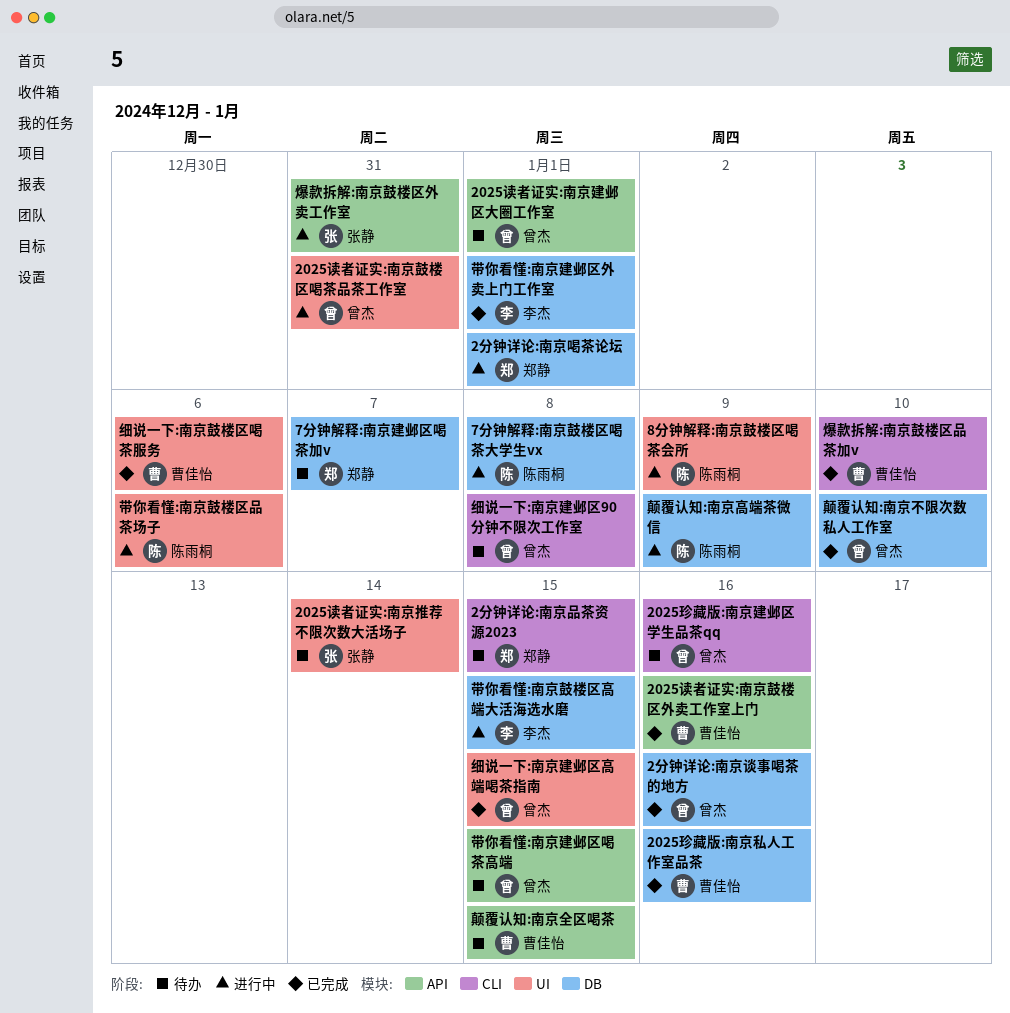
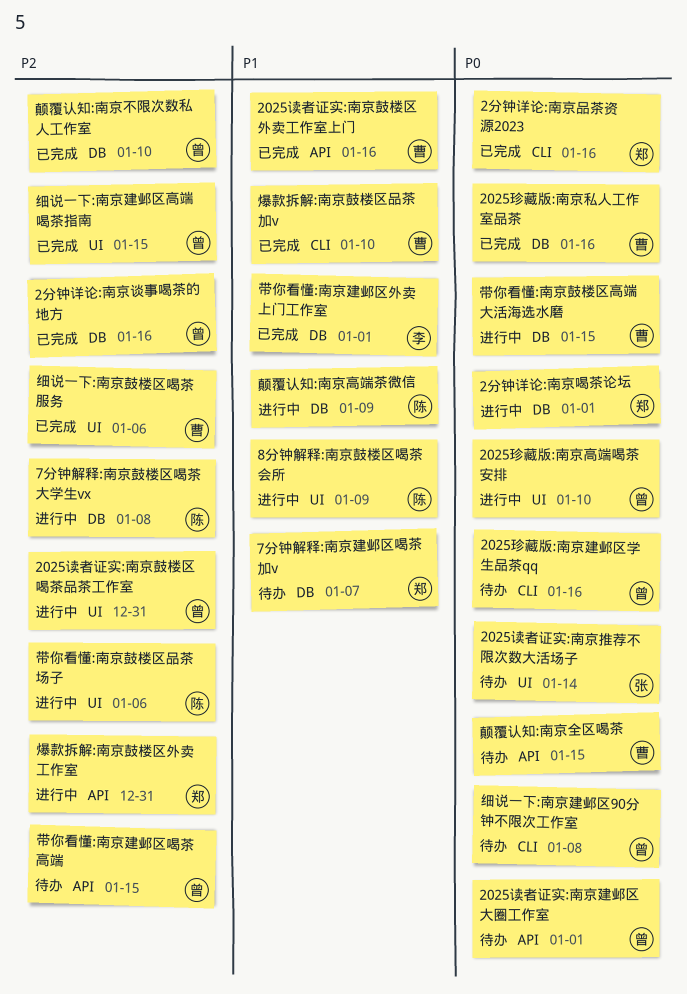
2025珍藏版:南京高端喝茶安排: none -> present
2分钟详论:南京品茶资源2023, status: 待办 -> 已完成
2分钟详论:南京品茶资源2023, due: Jan 15 -> Jan 16
带你看懂:南京鼓楼区高端大活海选水磨, owner: 李杰 -> 曹佳怡
爆款拆解:南京鼓楼区外卖工作室, owner: 张静 -> 郑静

